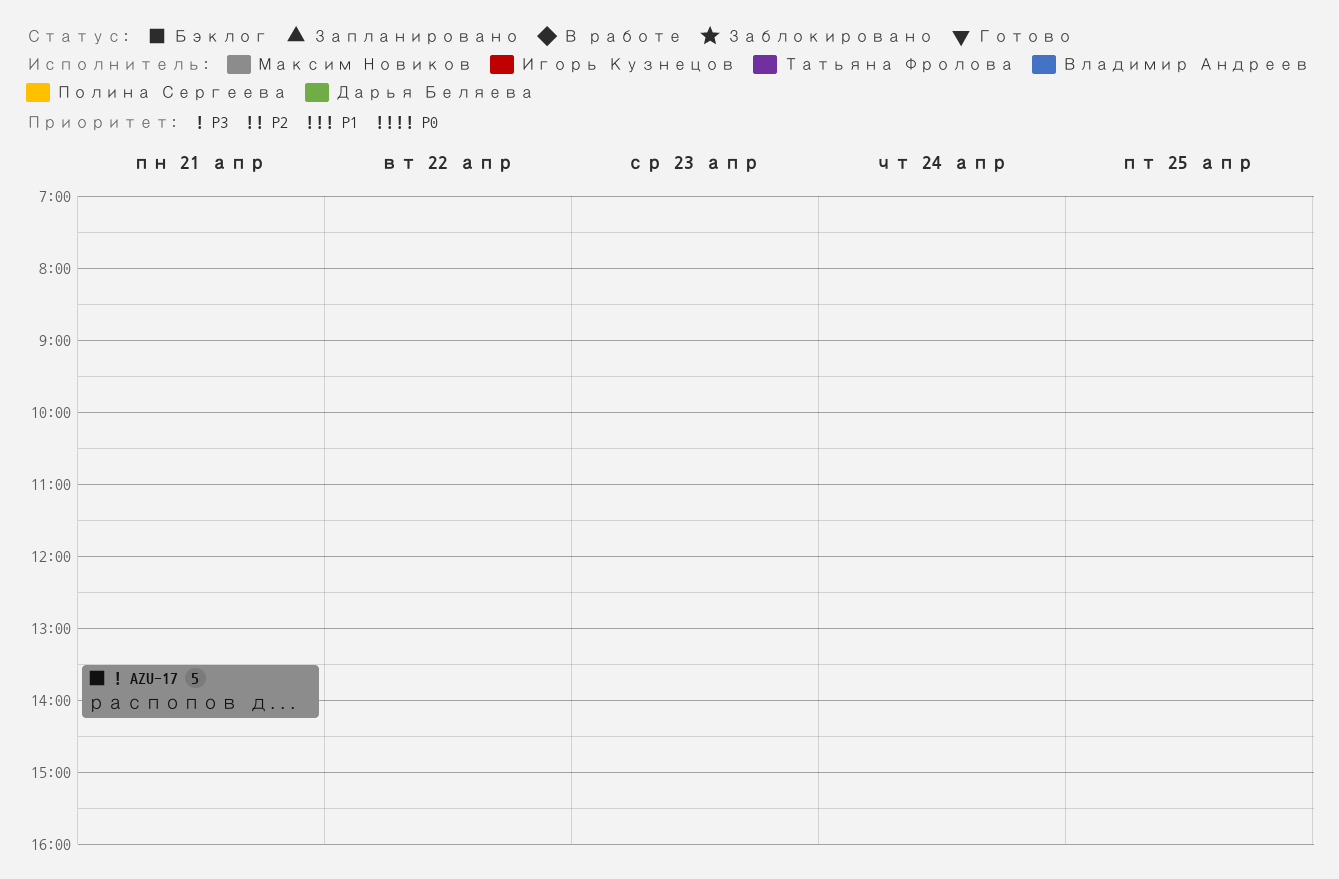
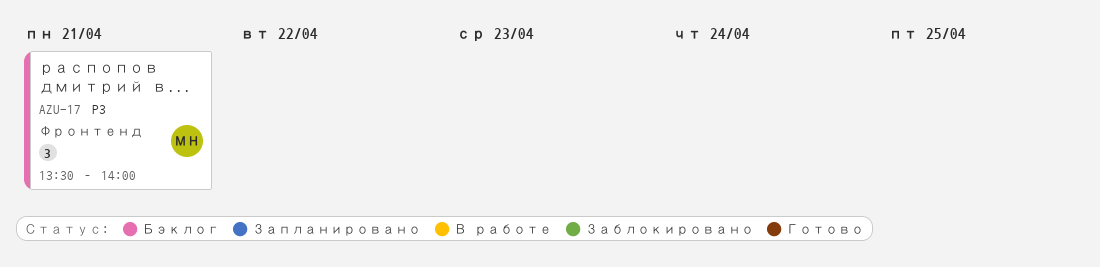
AZU-17, estimate: 5 -> 3
AZU-17, ends: 14:15 -> 14:00

